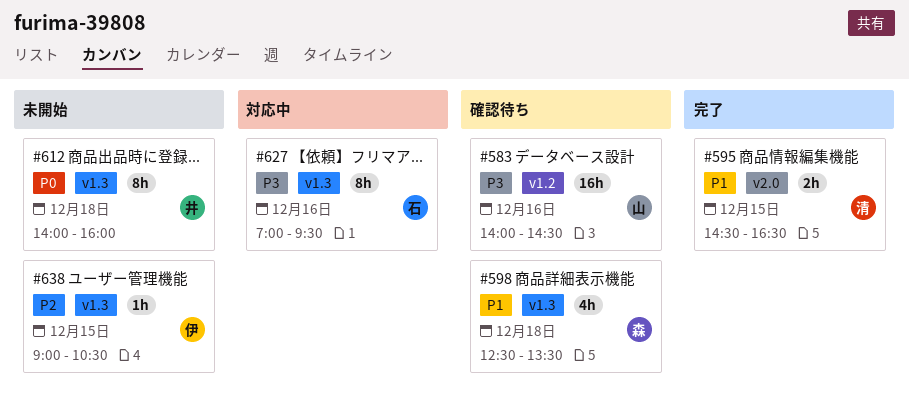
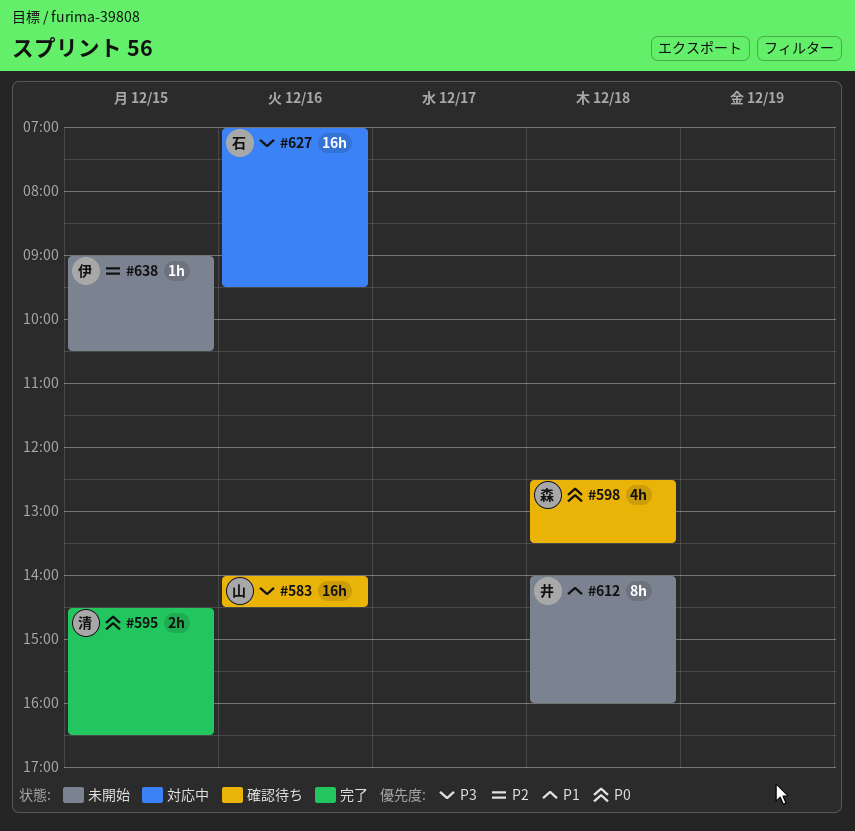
#595, priority: P1 -> P0
#598, priority: P1 -> P0
#612, priority: P0 -> P1
#627, estimate: 8h -> 16h

